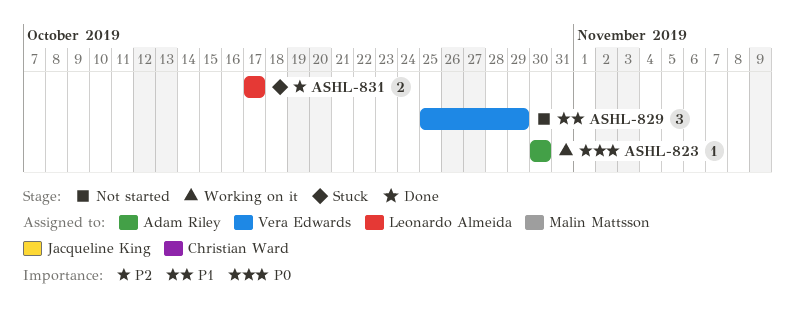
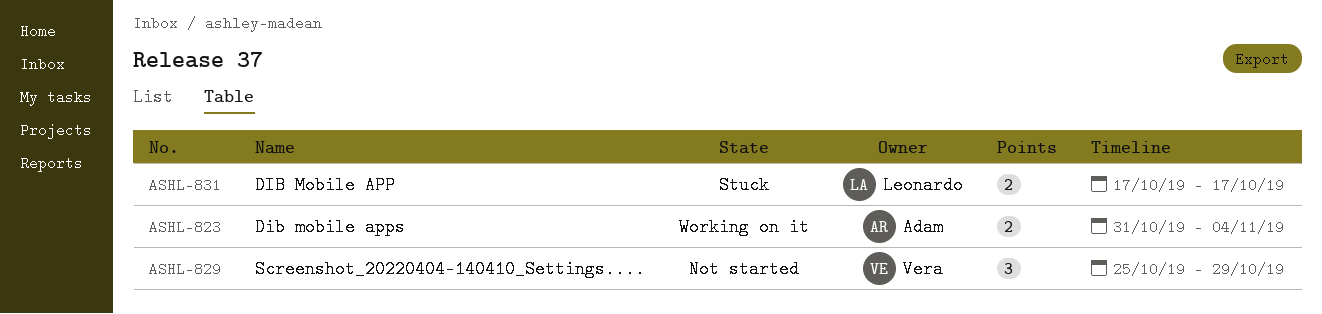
ASHL-823, estimate: 1 -> 2
ASHL-823, start: Oct 30 -> Oct 31
ASHL-823, due: Oct 30 -> Nov 4

